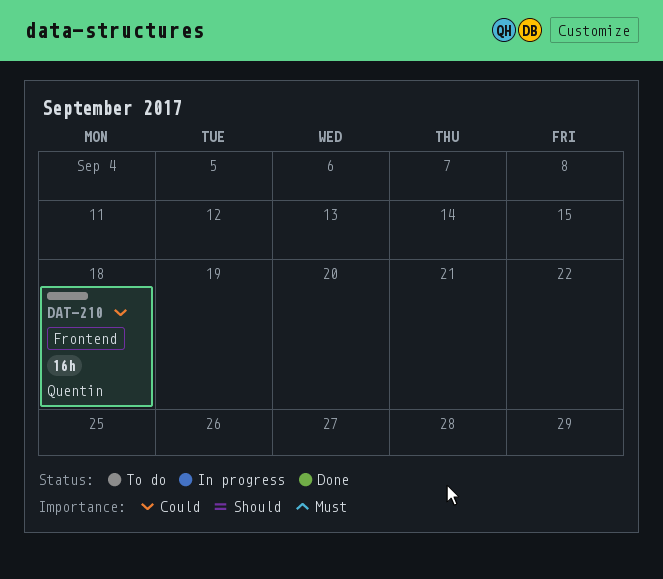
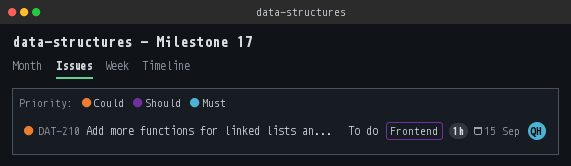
DAT-210, estimate: 16h -> 1h
DAT-210, due: Sep 18 -> Sep 15

